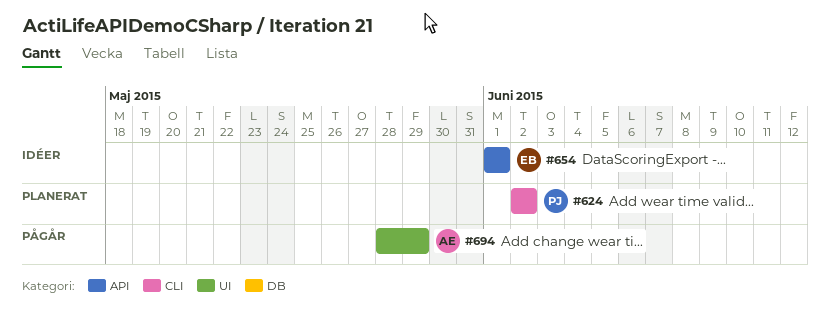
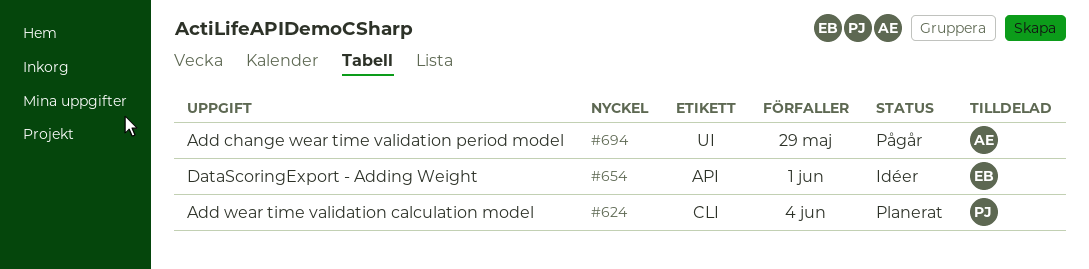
#624, due: Jun 2 -> Jun 4

